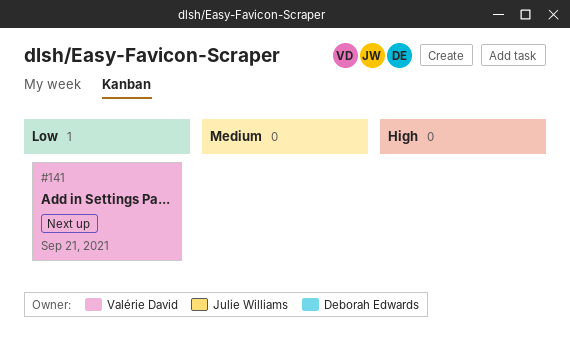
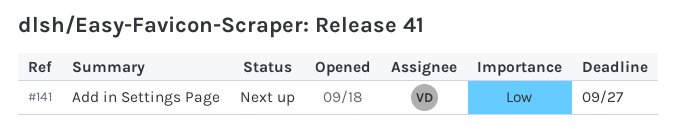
#141, due: Sep 21 -> Sep 27

